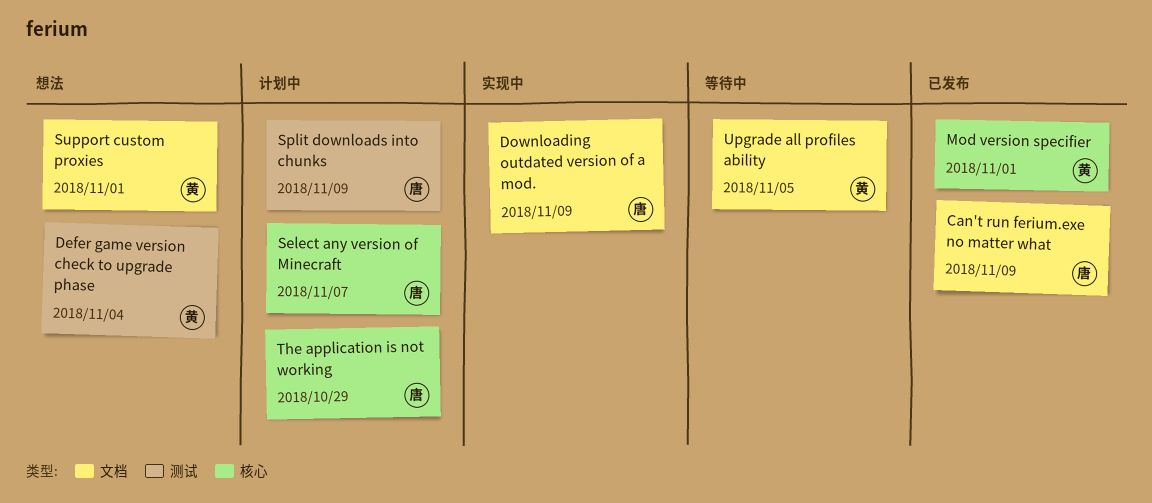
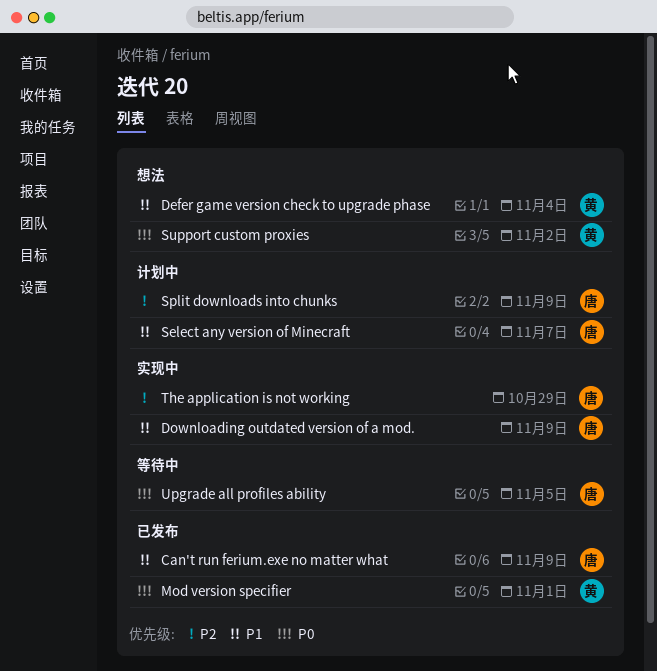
Support custom proxies, due: Nov 1 -> Nov 2
The application is not working, status: 计划中 -> 实现中
Upgrade all profiles ability, owner: 黄 -> 唐

